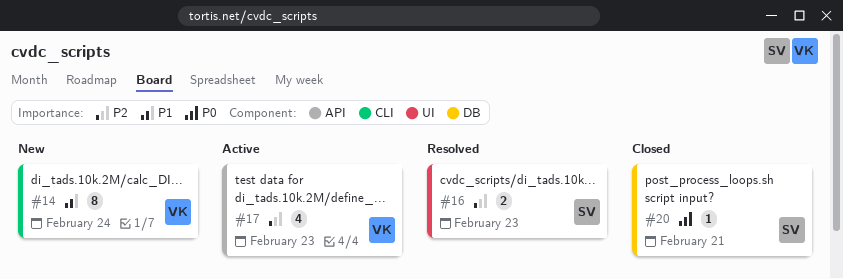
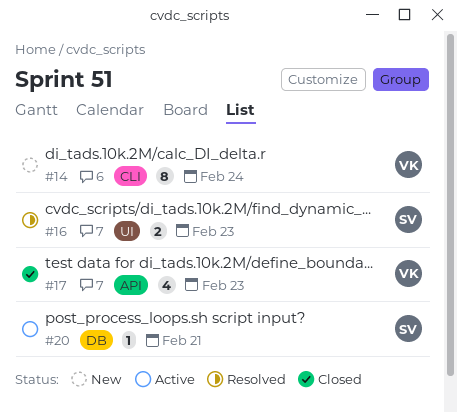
#17, status: Active -> Closed
#20, status: Closed -> Active

